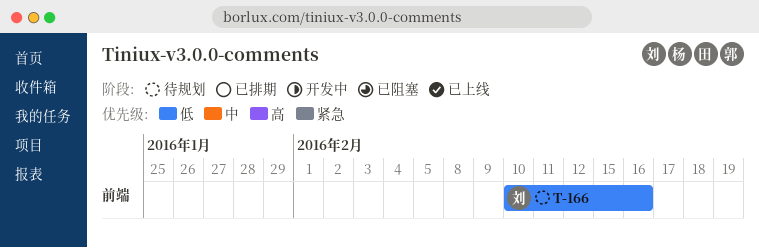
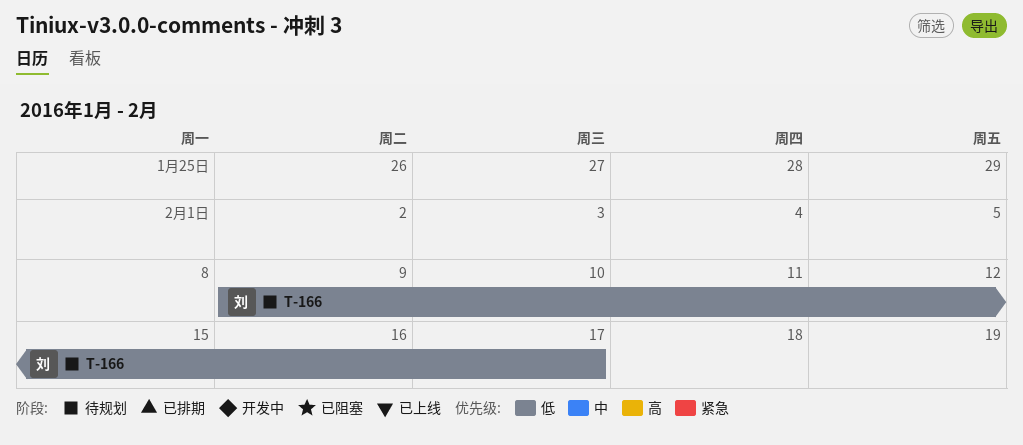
T-166, start: Feb 10 -> Feb 9
T-166, due: Feb 16 -> Feb 17

